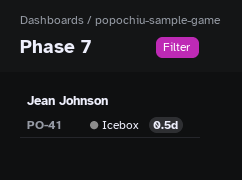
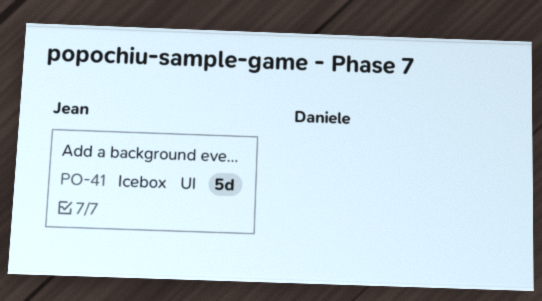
PO-41, estimate: 0.5d -> 5d

